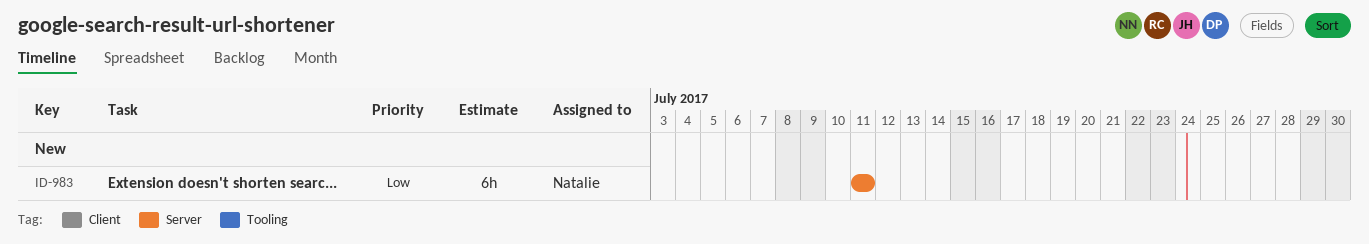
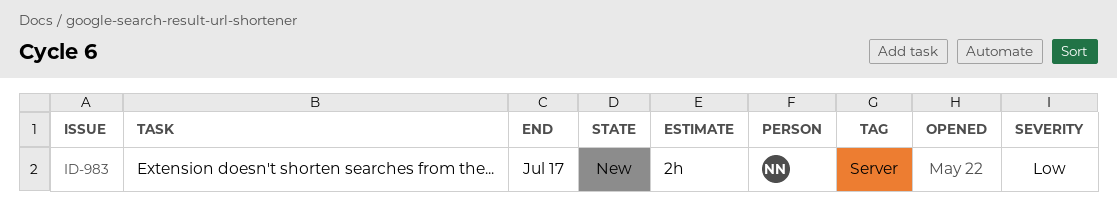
ID-983, estimate: 6h -> 2h
ID-983, due: Jul 11 -> Jul 17

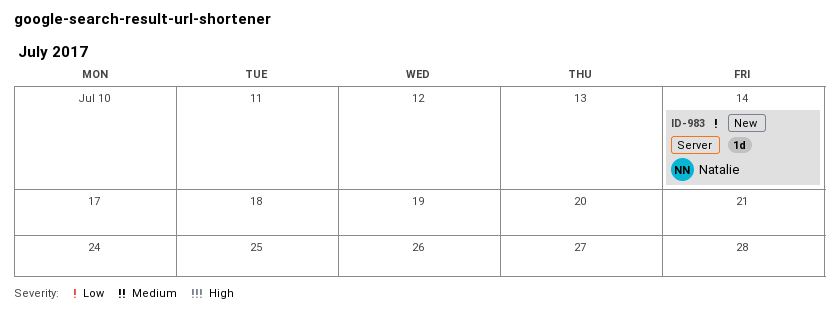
ID-983, estimate: 2h -> 1d
ID-983, due: Jul 17 -> Jul 14

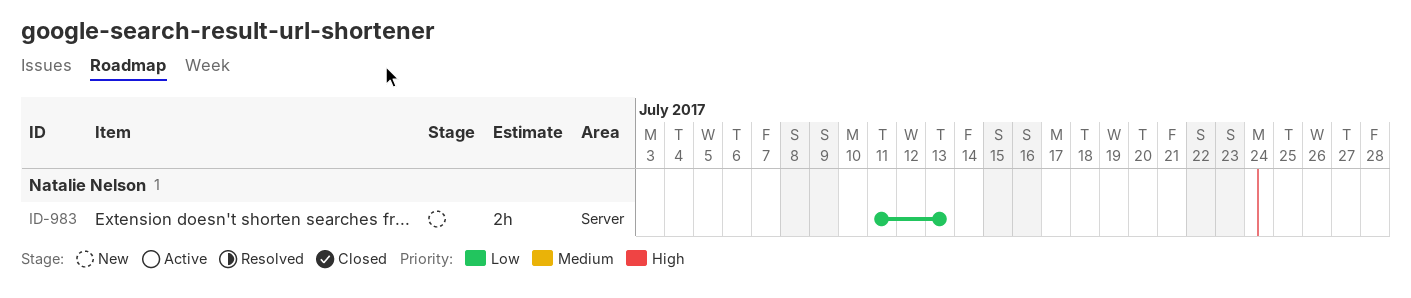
ID-983, estimate: 1d -> 2h
ID-983, due: Jul 14 -> Jul 13

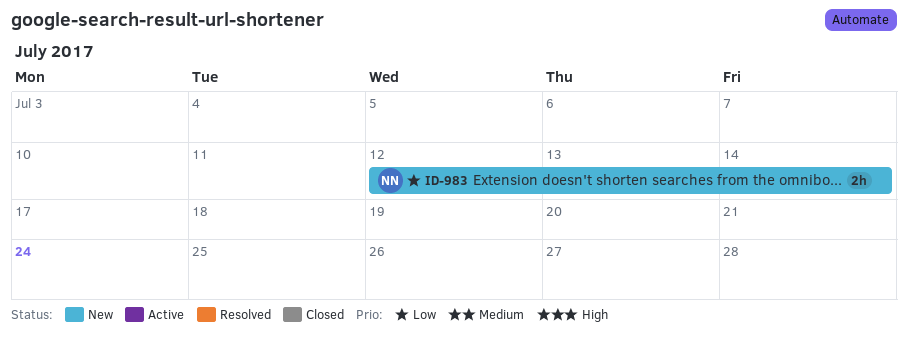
ID-983, start: Jul 11 -> Jul 12
ID-983, due: Jul 13 -> Jul 14

